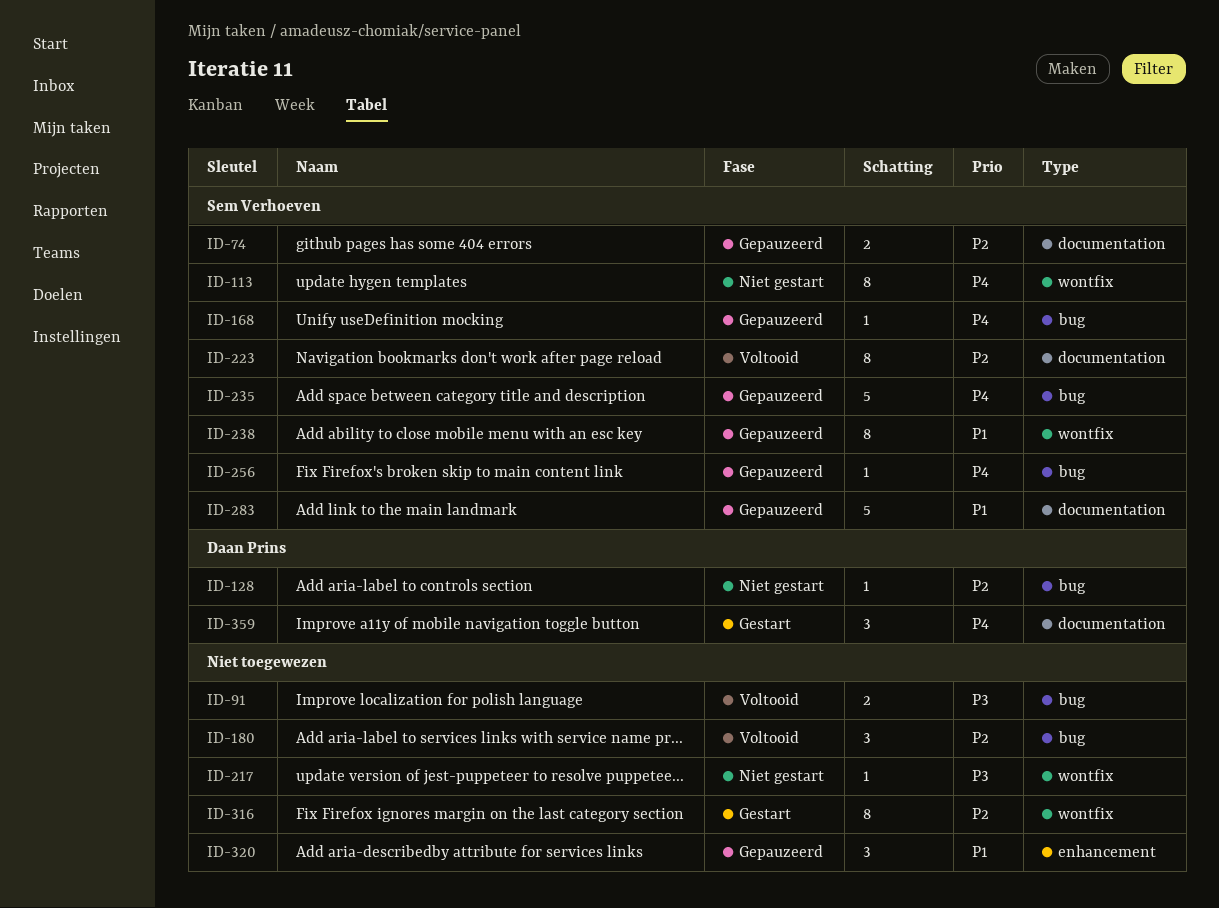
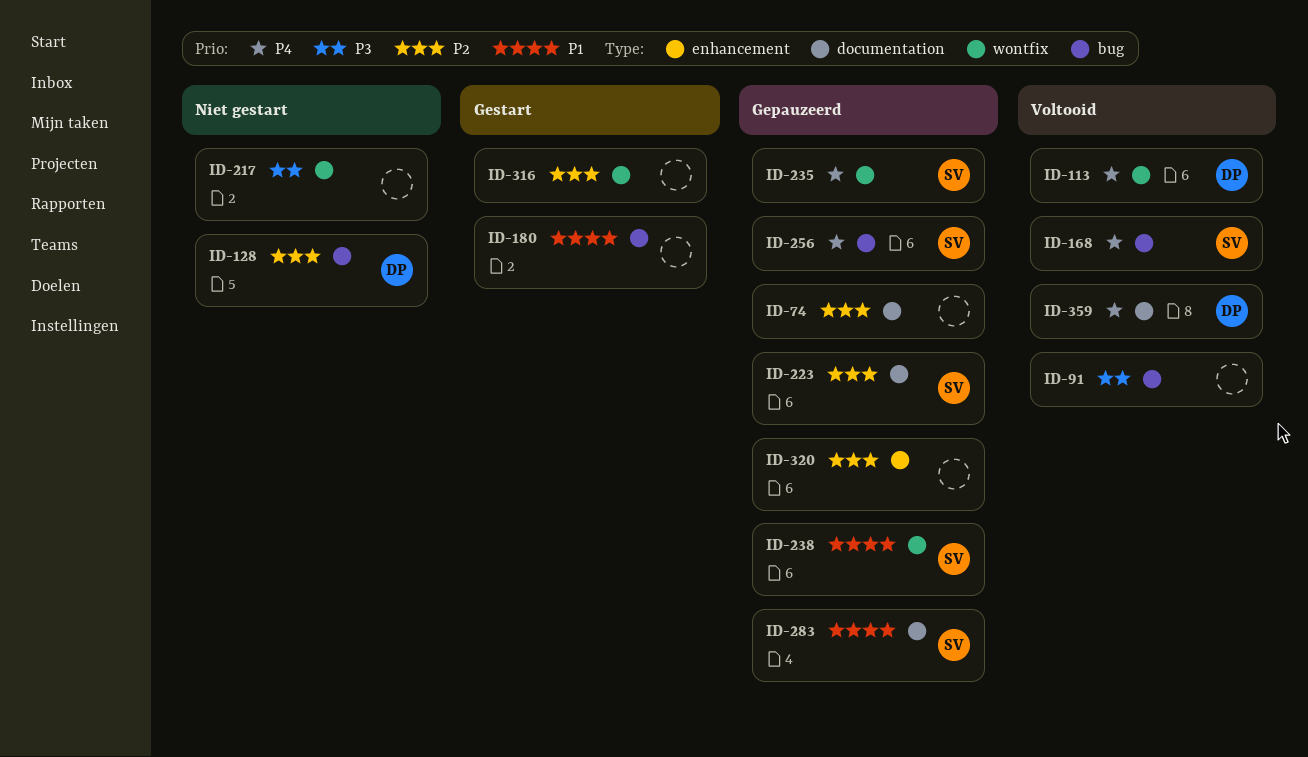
ID-74, owner: Sem Verhoeven -> none
ID-113, status: Niet gestart -> Voltooid
ID-113, owner: Sem Verhoeven -> Daan Prins
ID-168, status: Gepauzeerd -> Voltooid
ID-180, status: Voltooid -> Gestart
ID-180, priority: P2 -> P1
ID-223, status: Voltooid -> Gepauzeerd
ID-235, label: bug -> wontfix
ID-320, priority: P1 -> P2
ID-359, status: Gestart -> Voltooid

